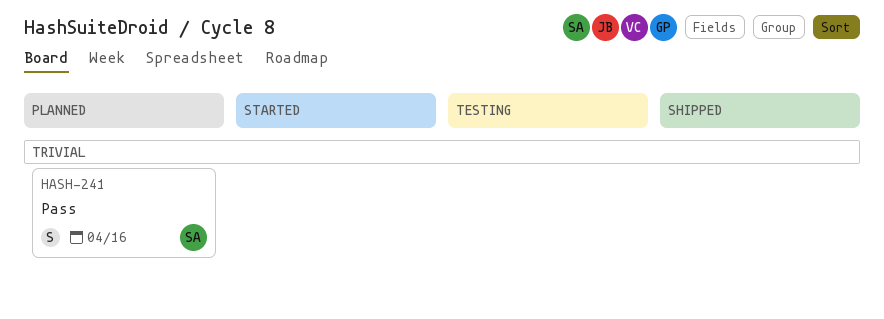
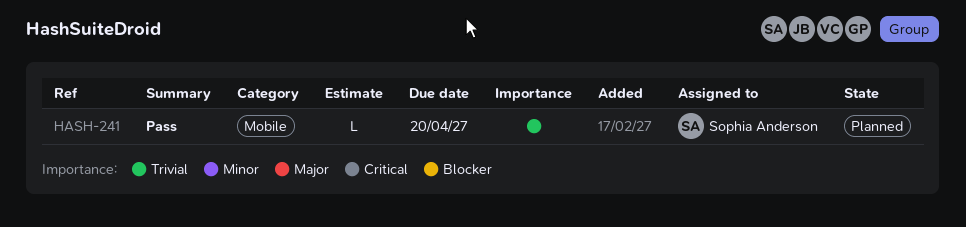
HASH-241, estimate: S -> L
HASH-241, due: Apr 16 -> Apr 20

